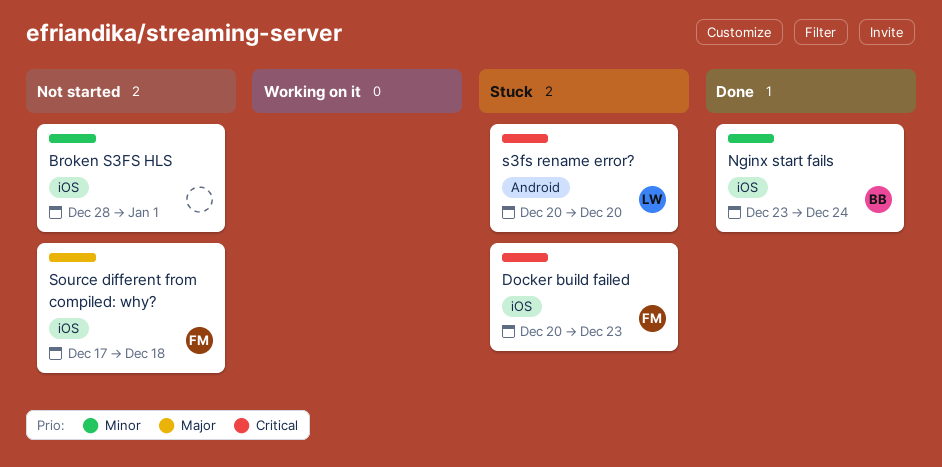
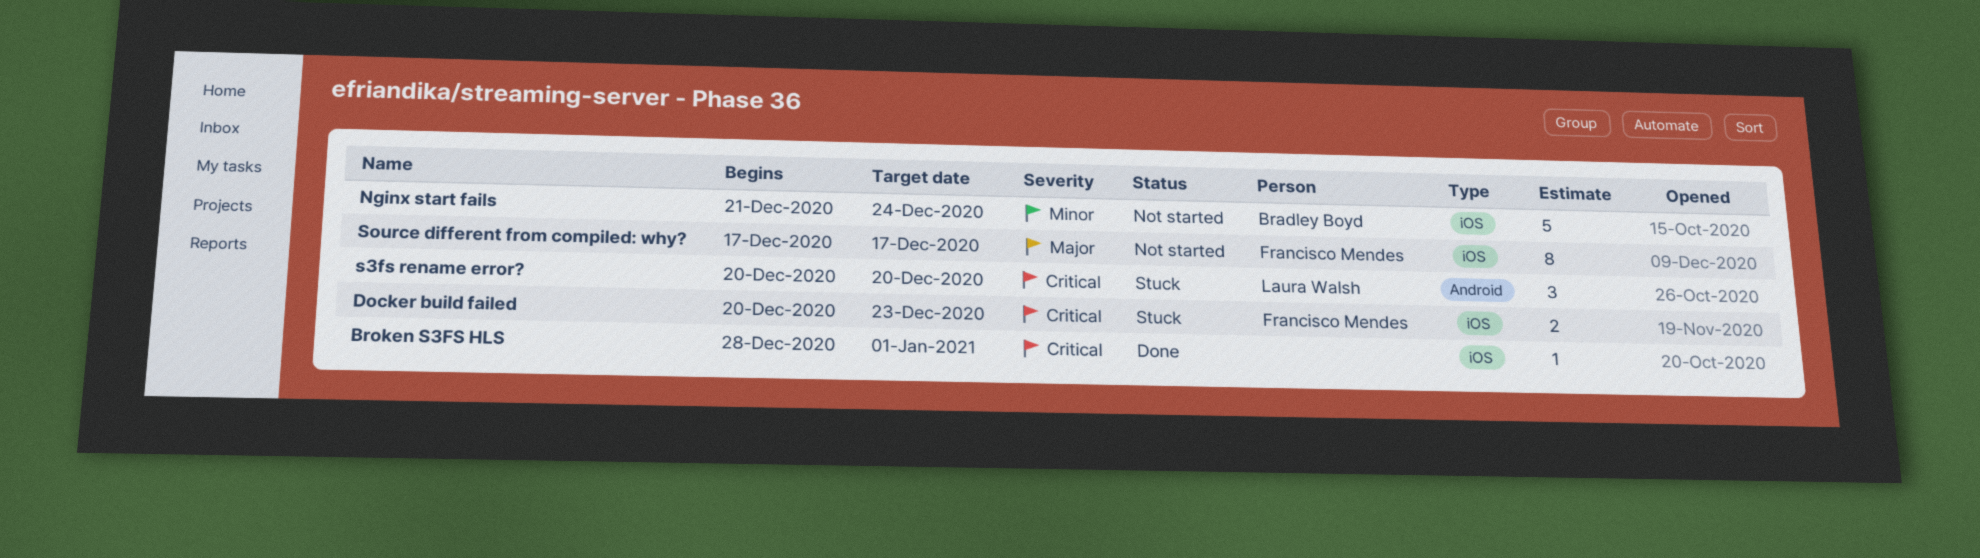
Broken S3FS HLS, status: Not started -> Done
Broken S3FS HLS, priority: Minor -> Critical
Nginx start fails, status: Done -> Not started
Nginx start fails, start: Dec 23 -> Dec 21
Source different from compiled: why?, due: Dec 18 -> Dec 17

